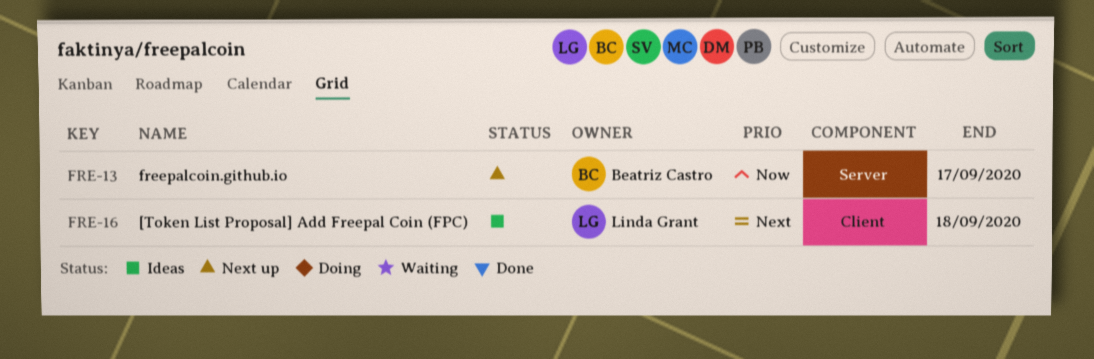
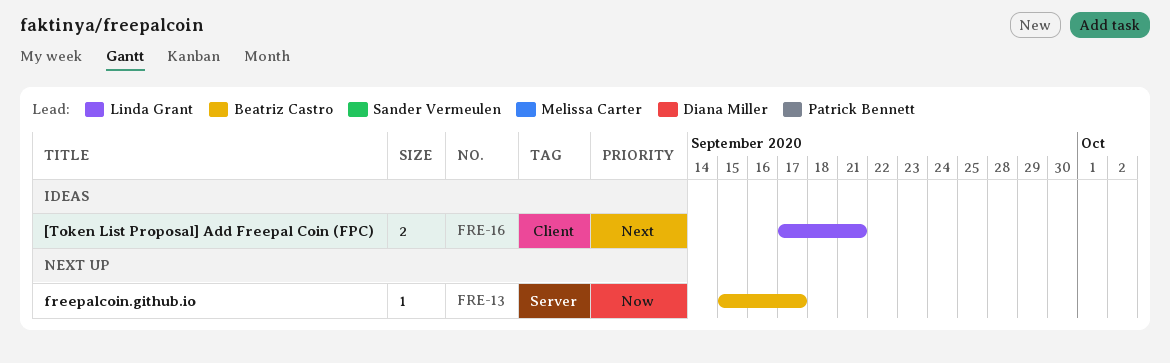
FRE-16, due: Sep 18 -> Sep 21

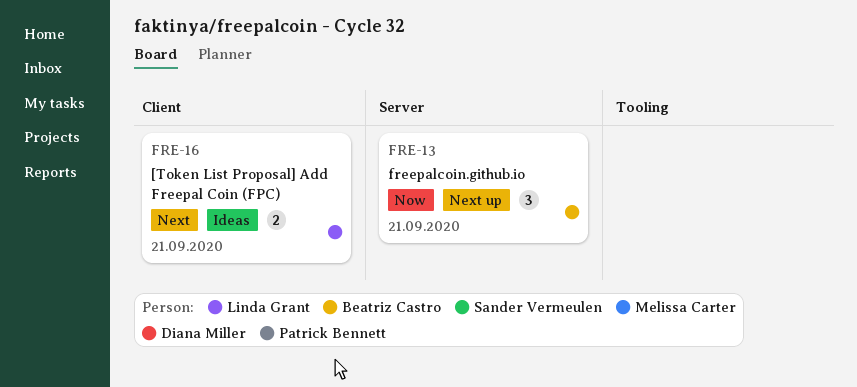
FRE-13, estimate: 1 -> 3
FRE-13, due: Sep 17 -> Sep 21

